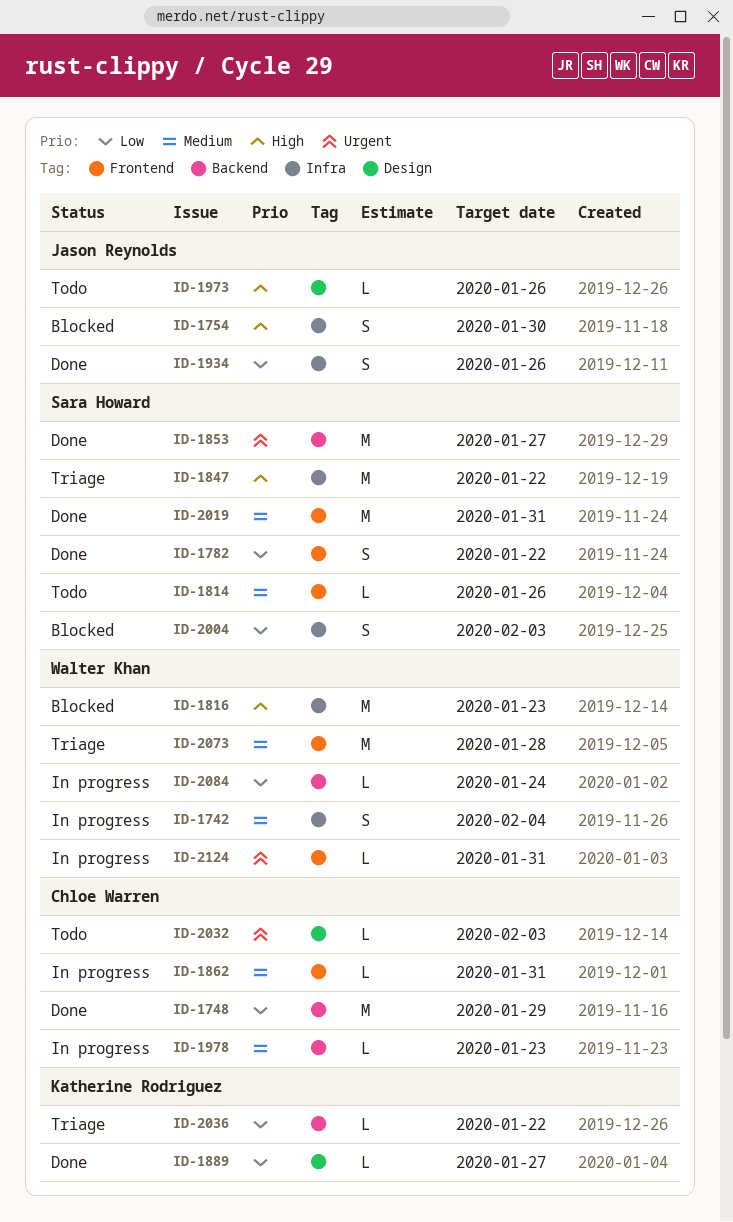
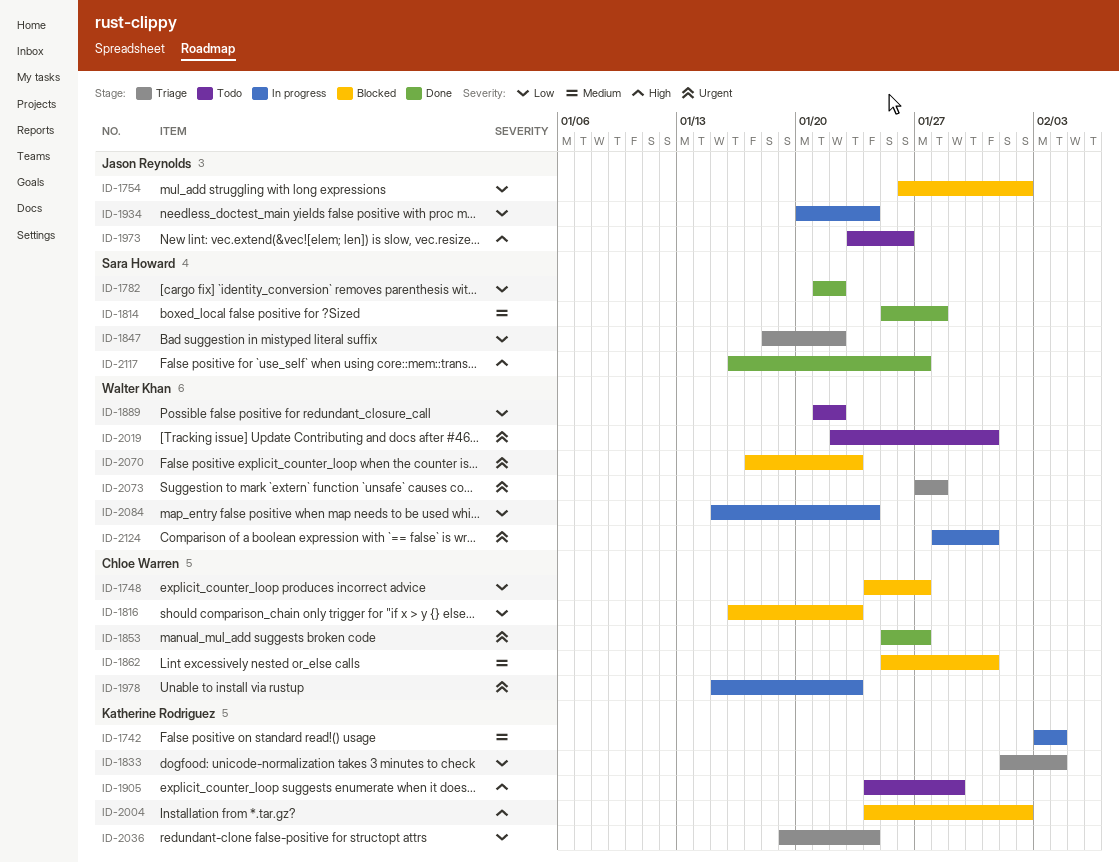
ID-1742, owner: Walter Khan -> Katherine Rodriguez
ID-1748, status: Done -> Blocked
ID-1748, due: Jan 29 -> Jan 27
ID-1754, priority: High -> Low
ID-1754, due: Jan 30 -> Feb 2
ID-1814, status: Todo -> Done
ID-1814, due: Jan 26 -> Jan 28
ID-1816, owner: Walter Khan -> Chloe Warren
ID-1816, priority: High -> Low
ID-1833: none -> present
ID-1847, priority: High -> Low
ID-1853, owner: Sara Howard -> Chloe Warren
ID-1862, status: In progress -> Blocked
ID-1889, status: Done -> Todo
ID-1889, owner: Katherine Rodriguez -> Walter Khan
ID-1889, due: Jan 27 -> Jan 22
ID-1905: none -> present
ID-1934, status: Done -> In progress
ID-1934, due: Jan 26 -> Jan 24
ID-1978, priority: Medium -> Urgent
ID-2004, owner: Sara Howard -> Katherine Rodriguez
ID-2004, priority: Low -> High
ID-2004, due: Feb 3 -> Feb 2
ID-2019, status: Done -> Todo
ID-2019, owner: Sara Howard -> Walter Khan
ID-2019, priority: Medium -> Urgent
ID-2032: present -> none
ID-2036, due: Jan 22 -> Jan 24
ID-2070: none -> present
ID-2073, priority: Medium -> Urgent
ID-2117: none -> present

